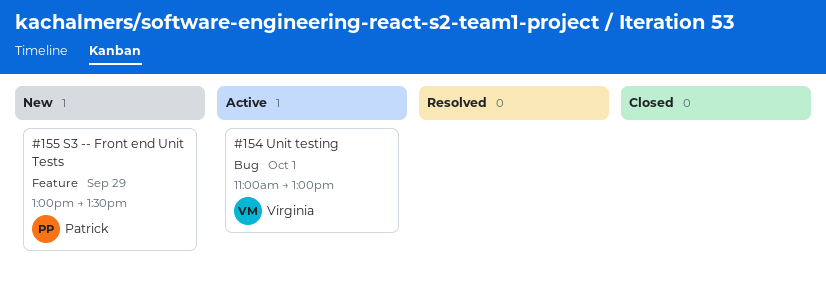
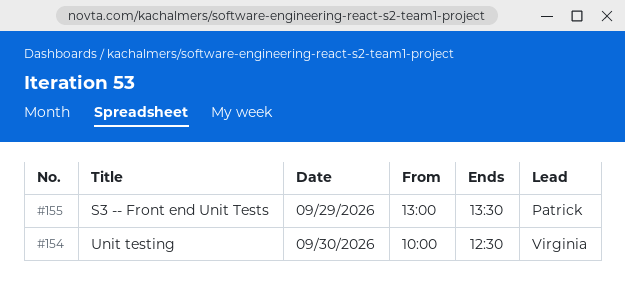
#154, day: Oct 1 -> Sep 30
#154, begins: 11:00 -> 10:00
#154, ends: 13:00 -> 12:30

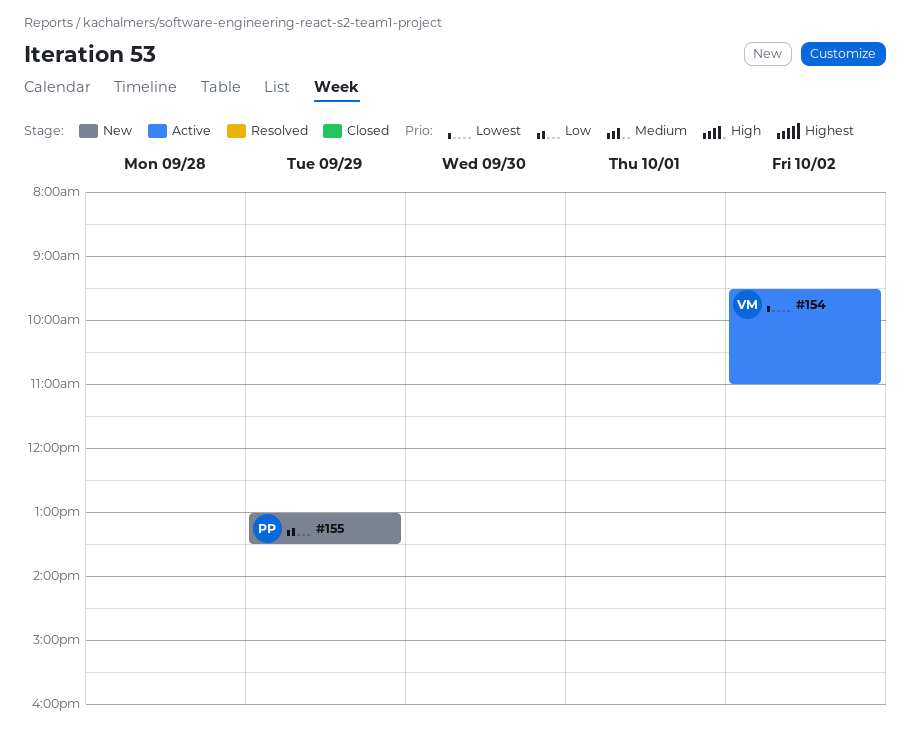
#154, day: Sep 30 -> Oct 2
#154, begins: 10:00 -> 09:30
#154, ends: 12:30 -> 11:00

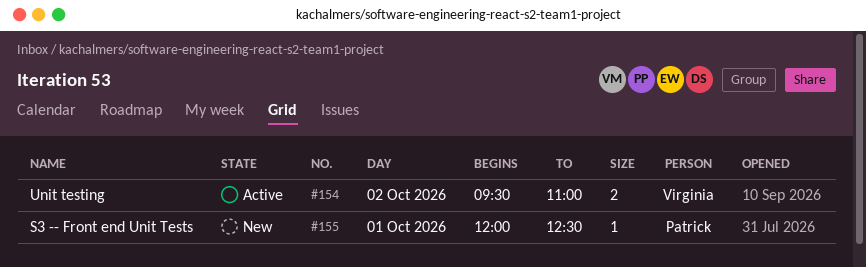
#155, day: Sep 29 -> Oct 1
#155, begins: 13:00 -> 12:00
#155, ends: 13:30 -> 12:30

